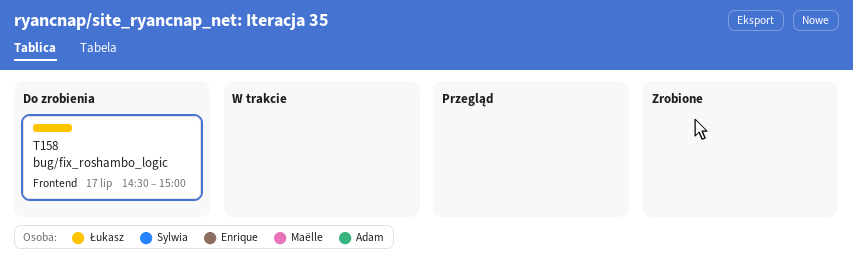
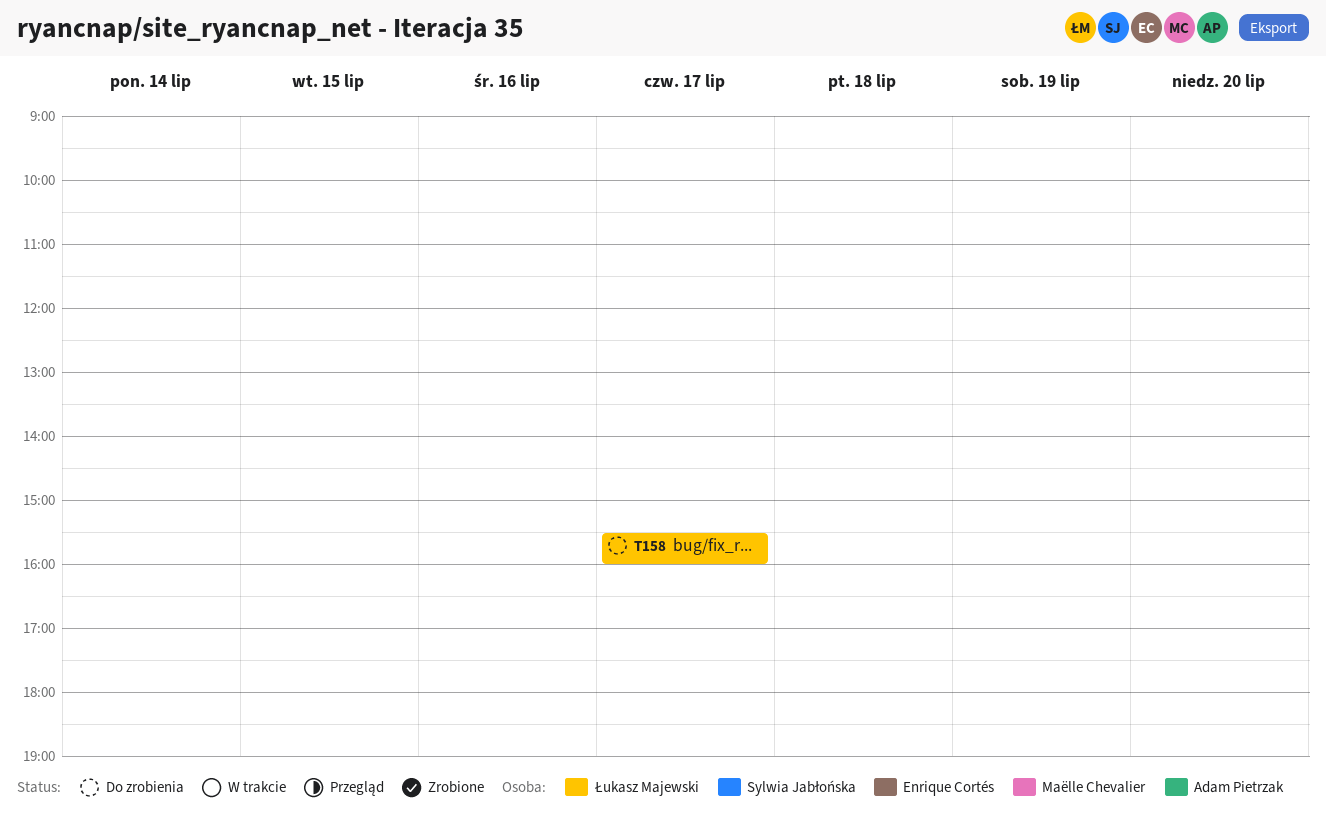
T158, begins: 14:30 -> 15:30
T158, ends: 15:00 -> 16:00

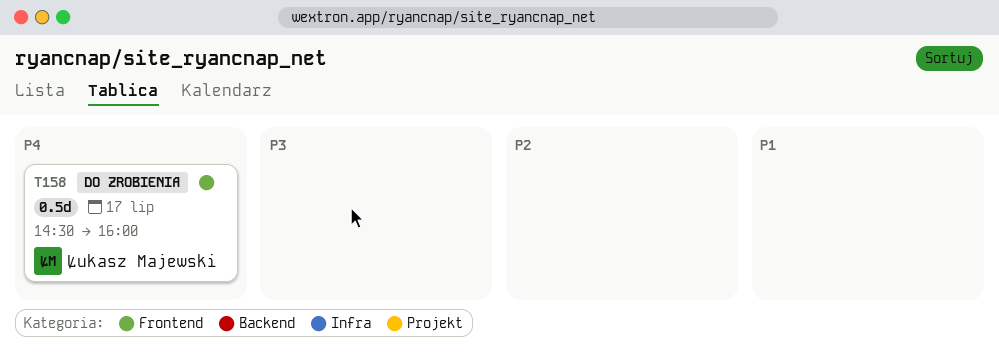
T158, begins: 15:30 -> 14:30

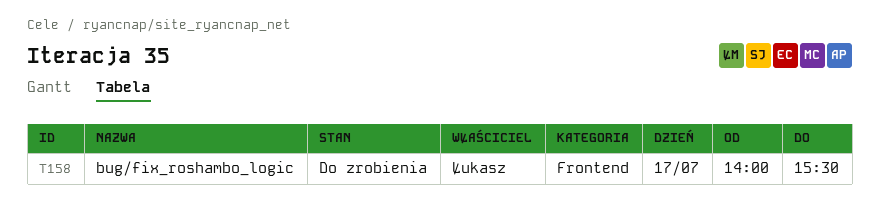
T158, begins: 14:30 -> 14:00
T158, ends: 16:00 -> 15:30

